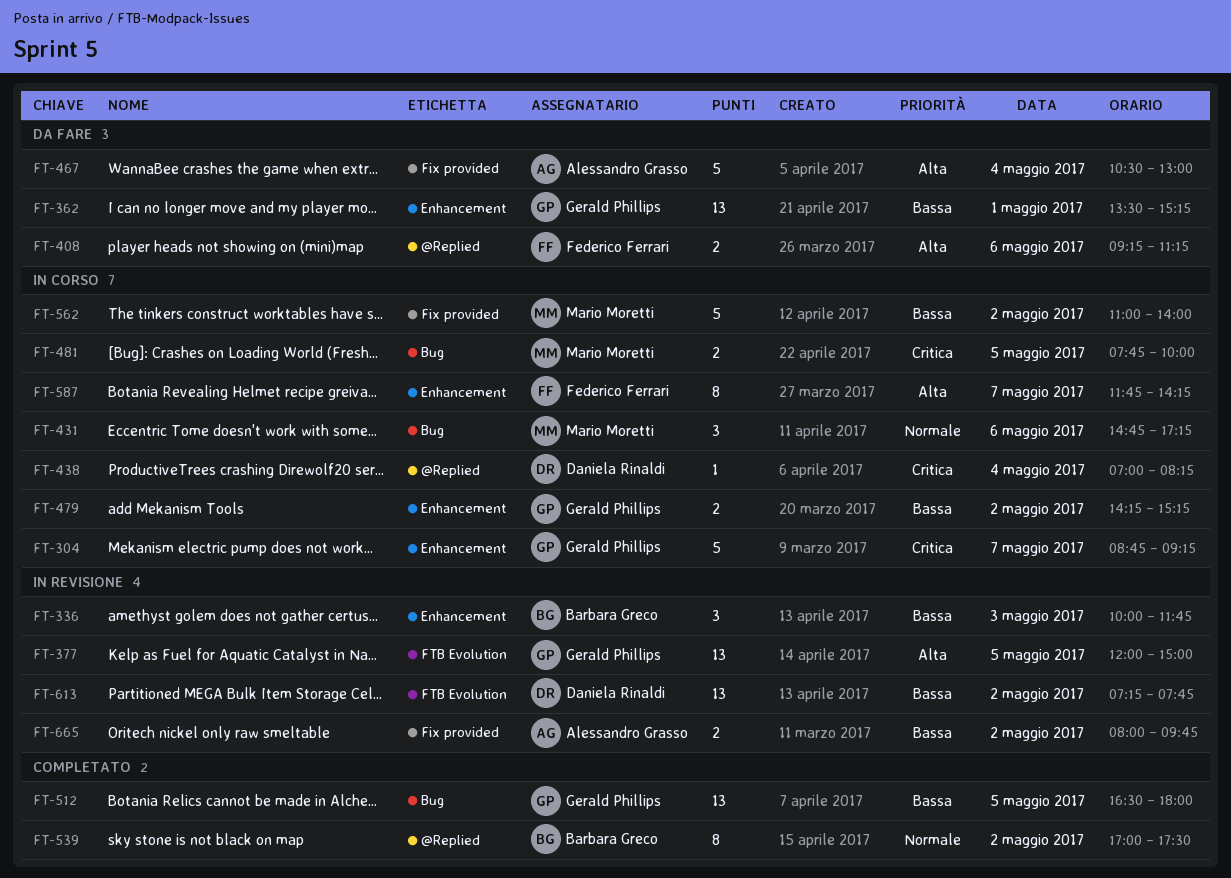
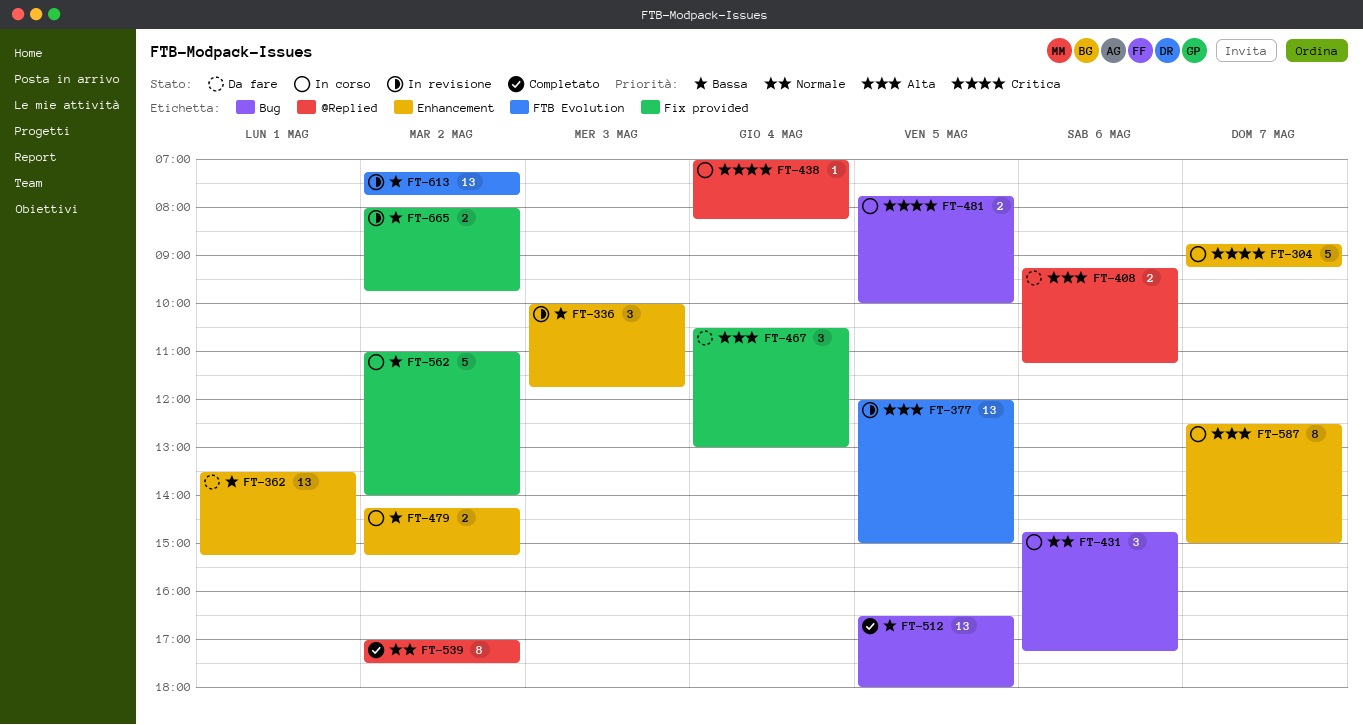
FT-467, estimate: 5 -> 3
FT-587, begins: 11:45 -> 12:30
FT-587, ends: 14:15 -> 15:00

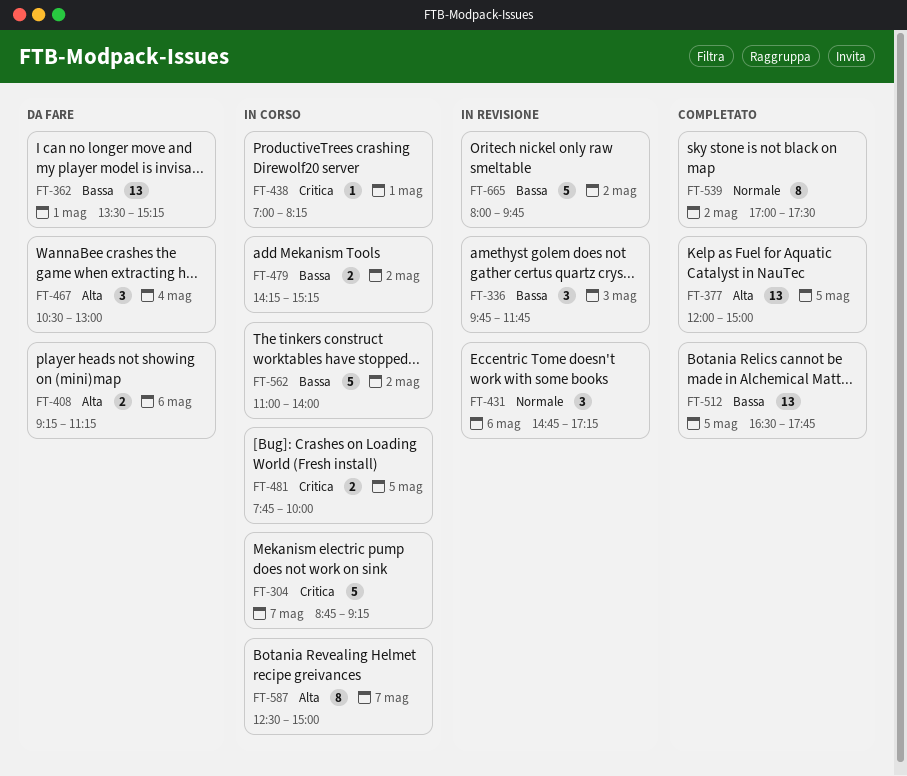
FT-336, begins: 10:00 -> 09:45
FT-377, status: In revisione -> Completato
FT-431, status: In corso -> In revisione
FT-438, day: May 4 -> May 1
FT-512, ends: 18:00 -> 17:45
FT-613: present -> none
FT-665, estimate: 2 -> 5

